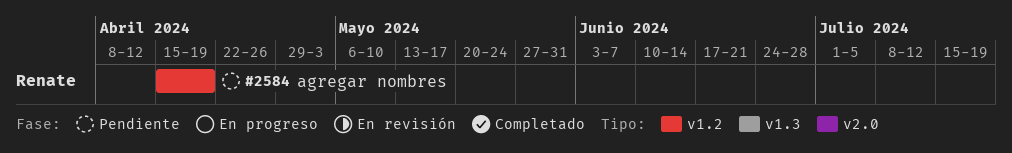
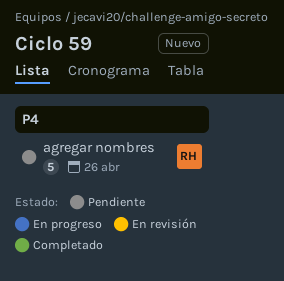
agregar nombres, due: Apr 19 -> Apr 26

